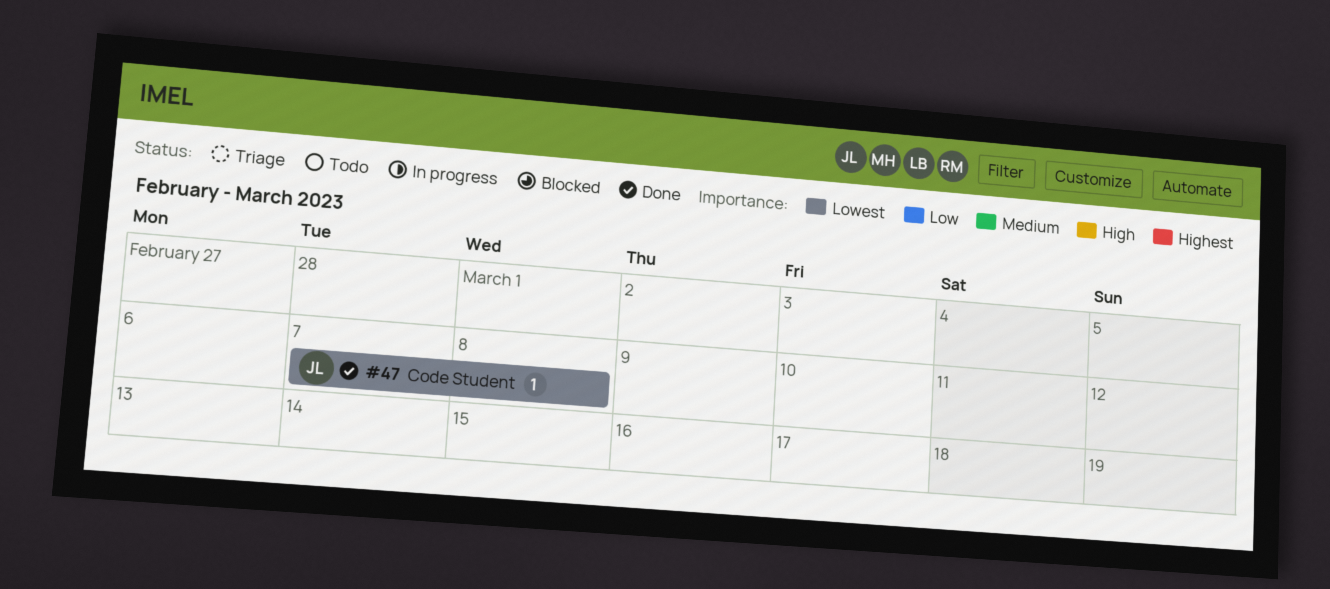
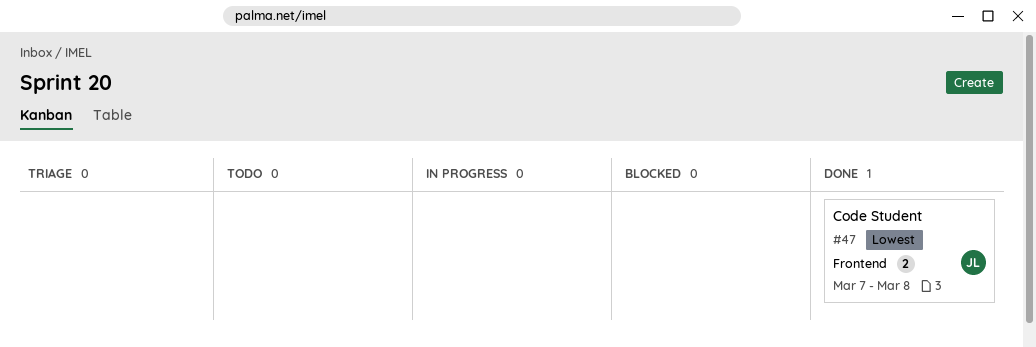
#47, estimate: 1 -> 2

